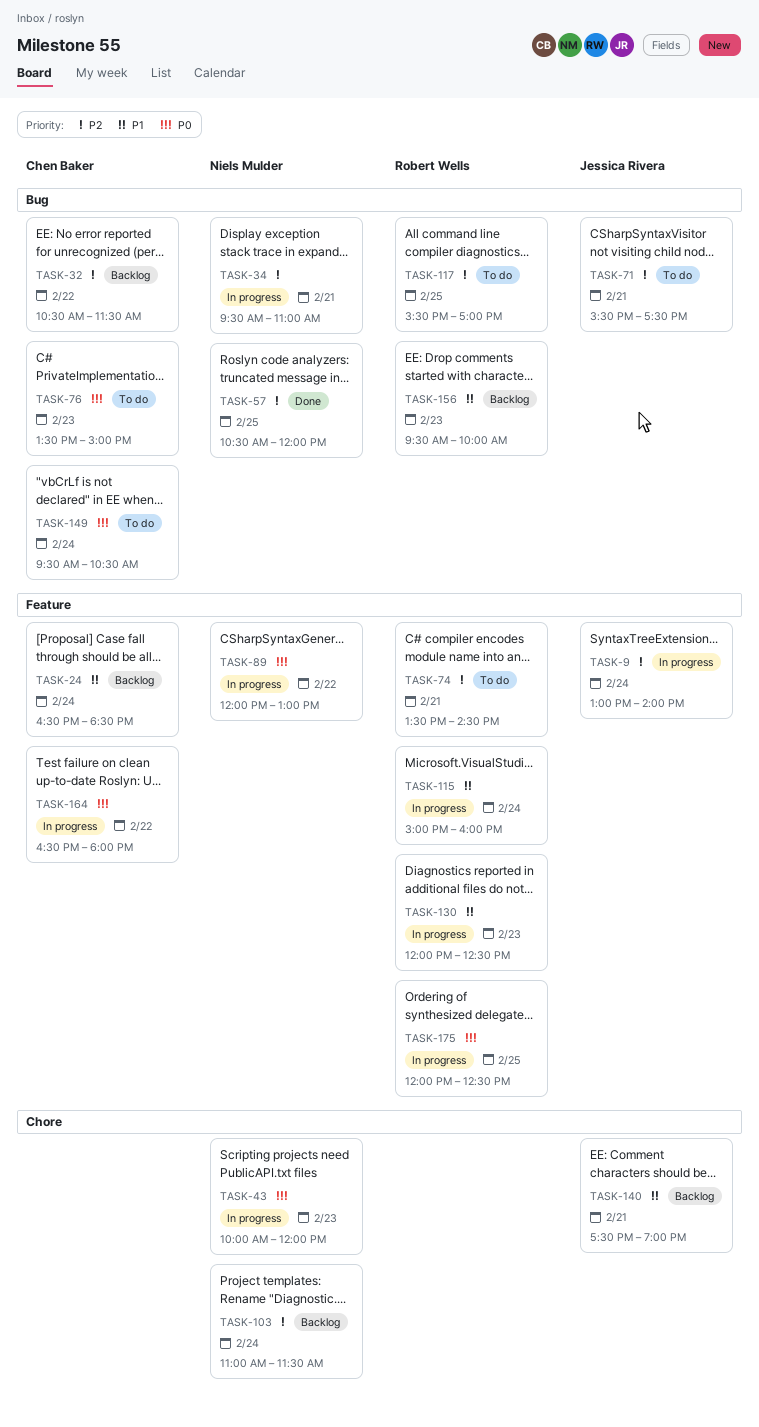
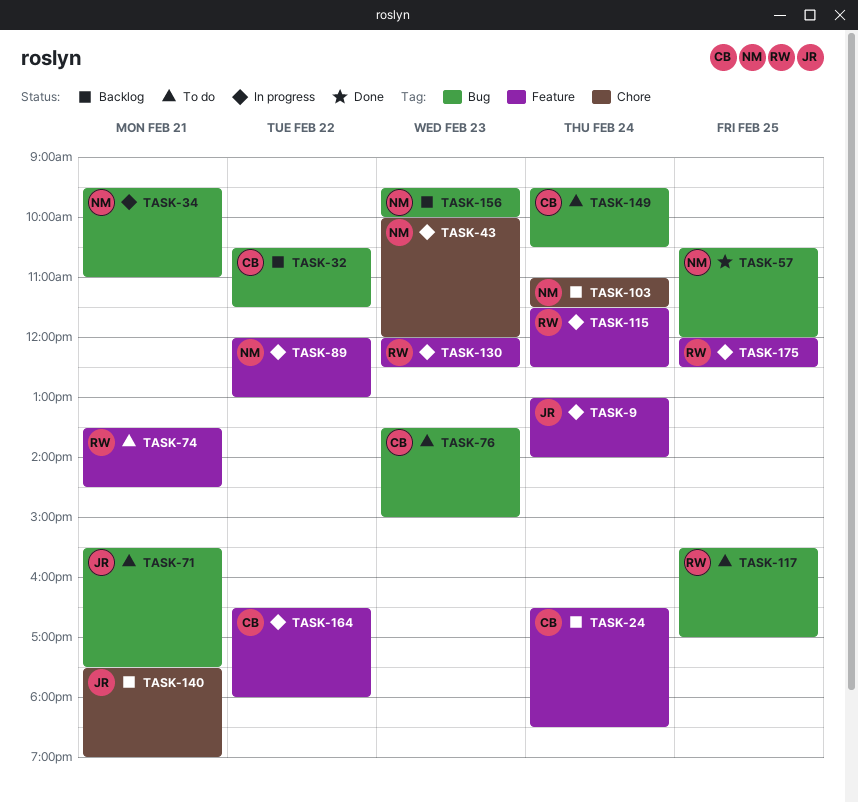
TASK-115, begins: 15:00 -> 11:30
TASK-115, ends: 16:00 -> 12:30
TASK-156, owner: Robert Wells -> Niels Mulder

